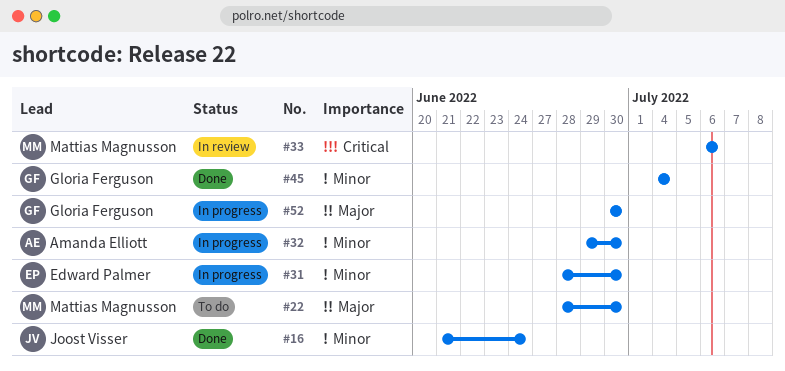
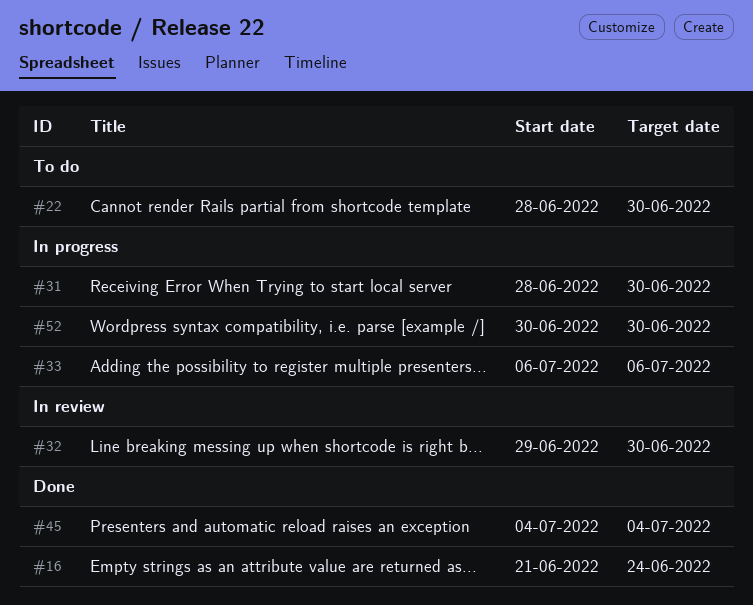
#32, status: In progress -> In review
#33, status: In review -> In progress

